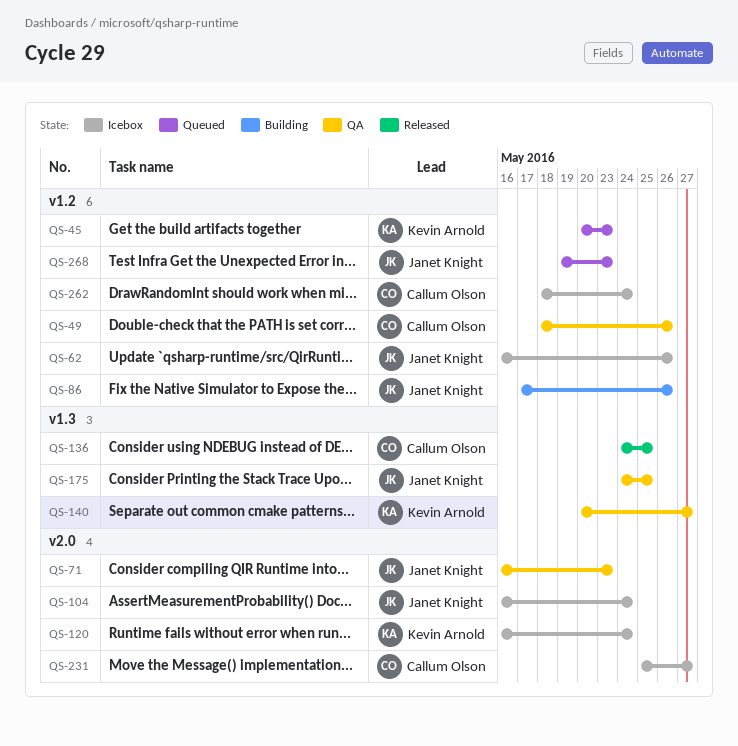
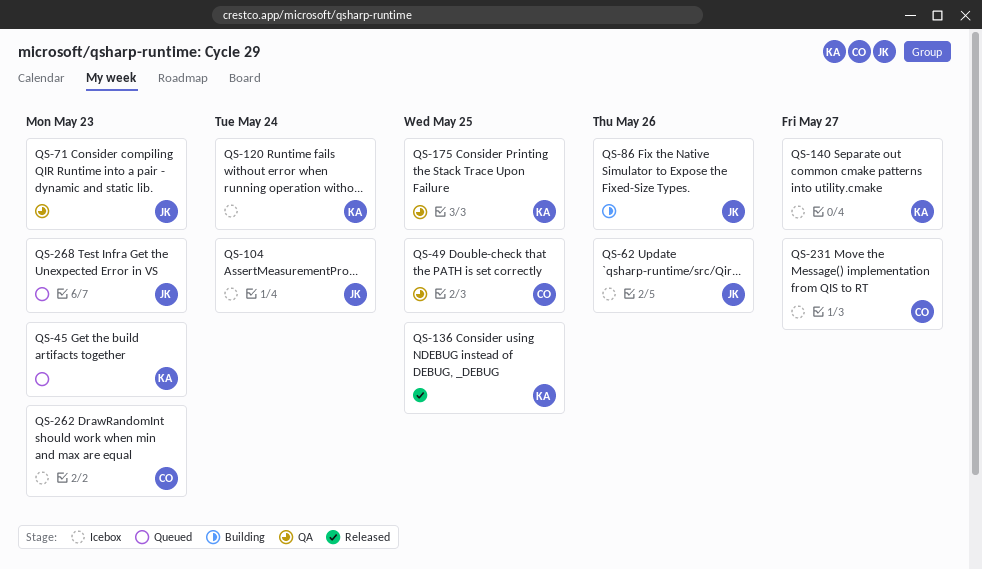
QS-49, due: May 26 -> May 25
QS-136, owner: Callum Olson -> Kevin Arnold
QS-140, status: QA -> Icebox
QS-175, owner: Janet Knight -> Kevin Arnold
QS-262, due: May 24 -> May 23

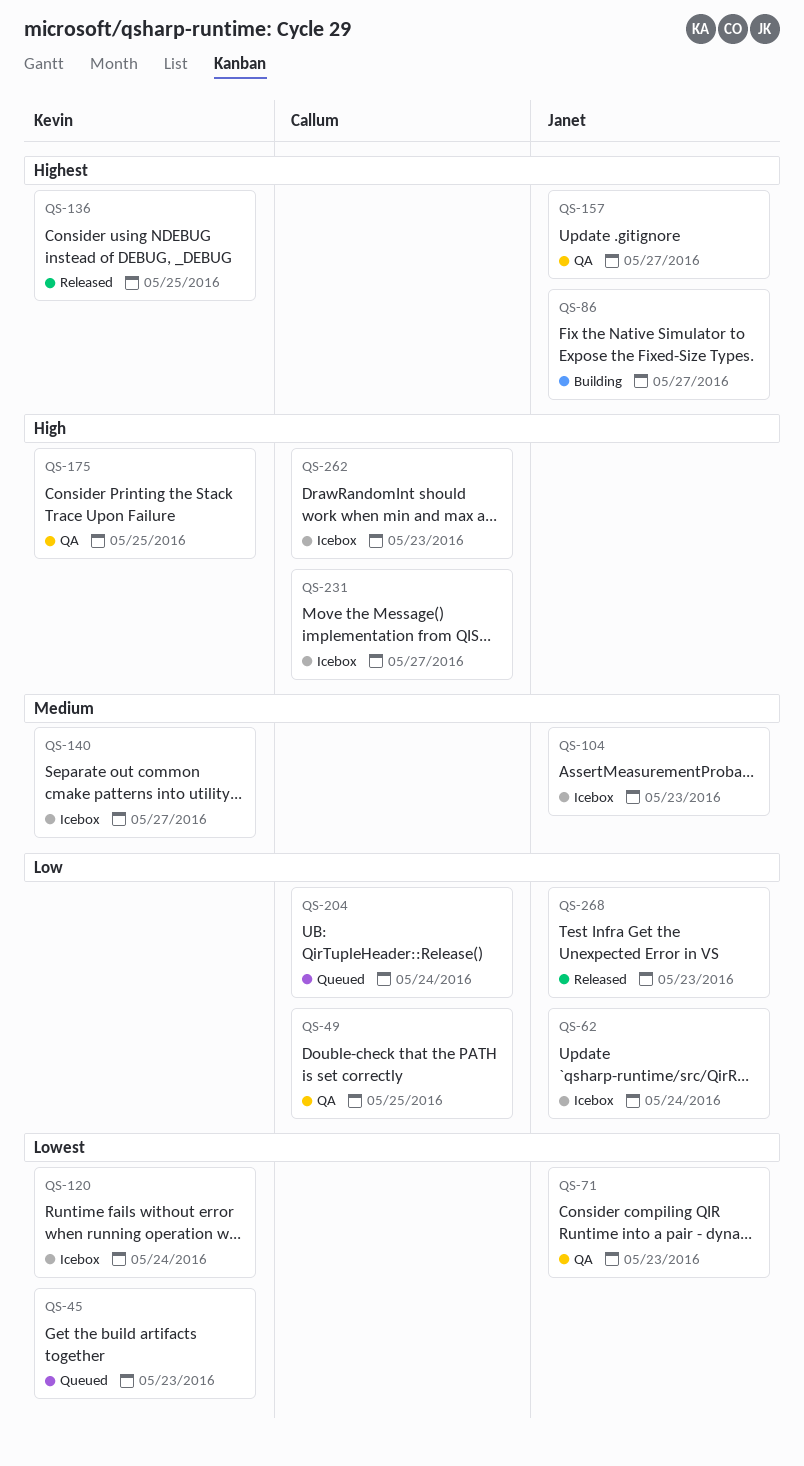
QS-62, due: May 26 -> May 24
QS-86, due: May 26 -> May 27
QS-104, due: May 24 -> May 23
QS-157: none -> present
QS-204: none -> present
QS-268, status: Queued -> Released

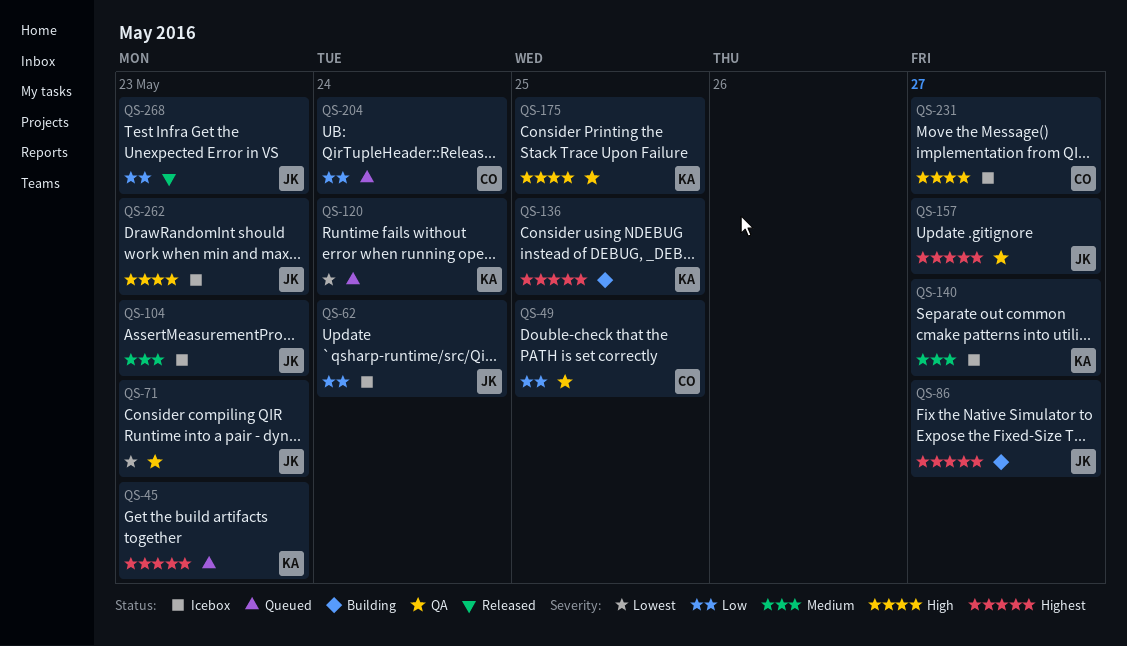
QS-45, priority: Lowest -> Highest
QS-120, status: Icebox -> Queued
QS-136, status: Released -> Building
QS-262, owner: Callum -> Janet

